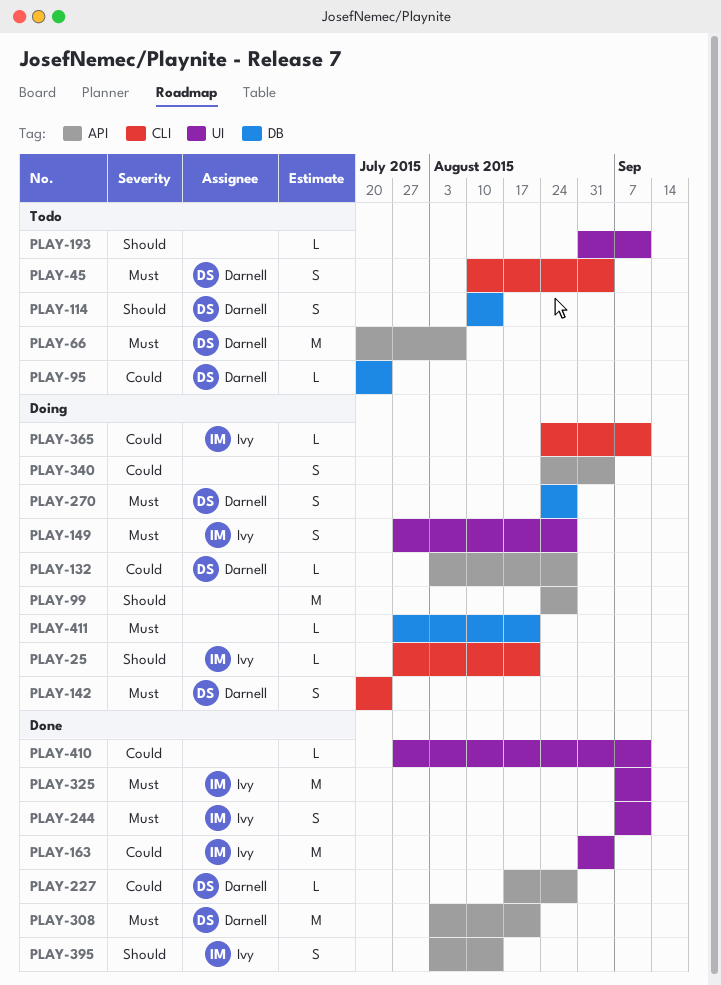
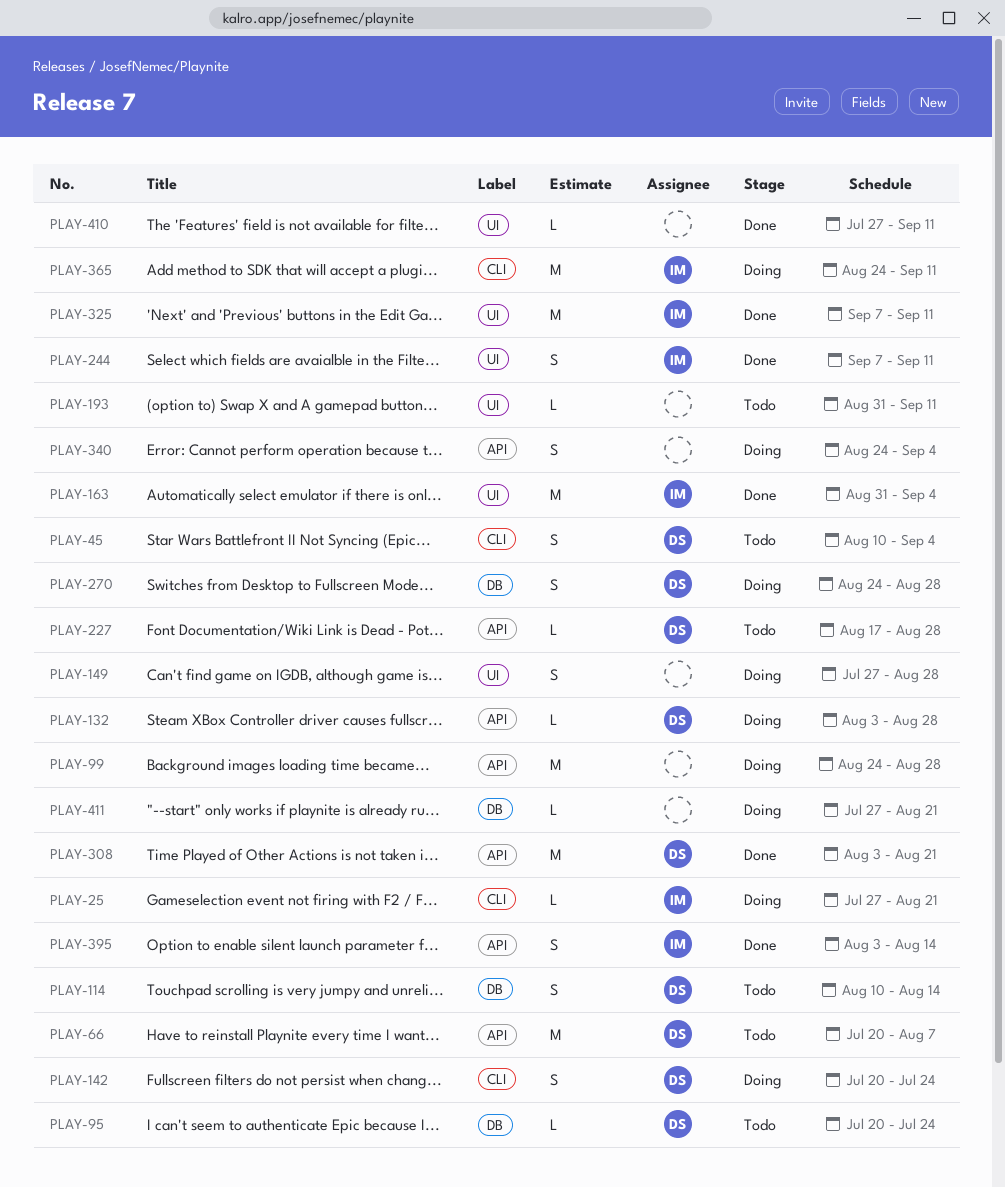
PLAY-149, owner: Ivy -> none
PLAY-227, status: Done -> Todo
PLAY-365, estimate: L -> M

